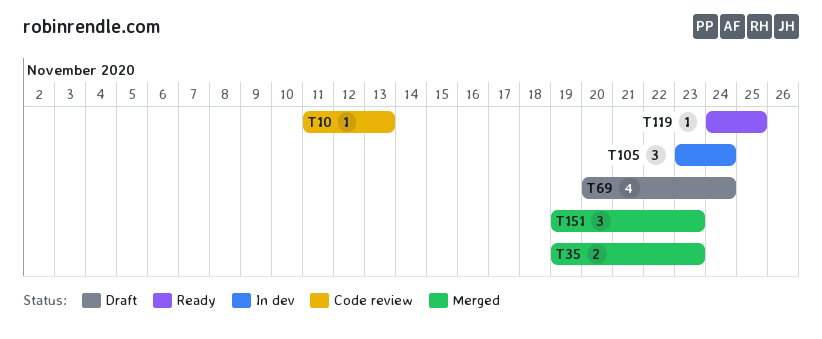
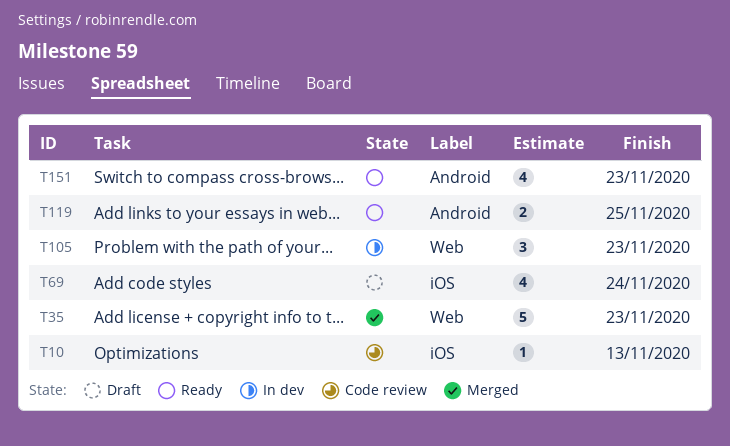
T35, estimate: 2 -> 5
T105, due: Nov 24 -> Nov 23
T119, estimate: 1 -> 2
T151, status: Merged -> Ready
T151, estimate: 3 -> 4

